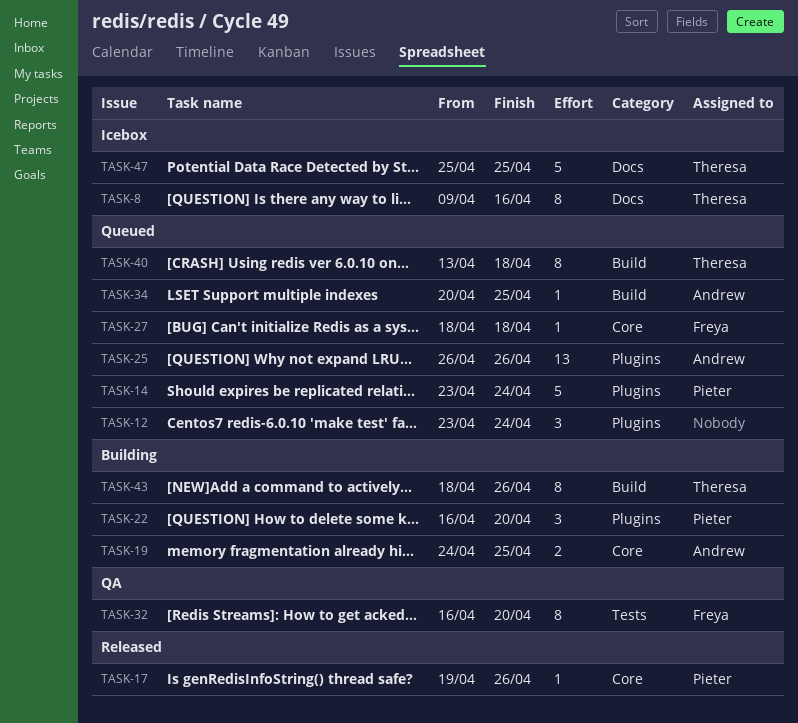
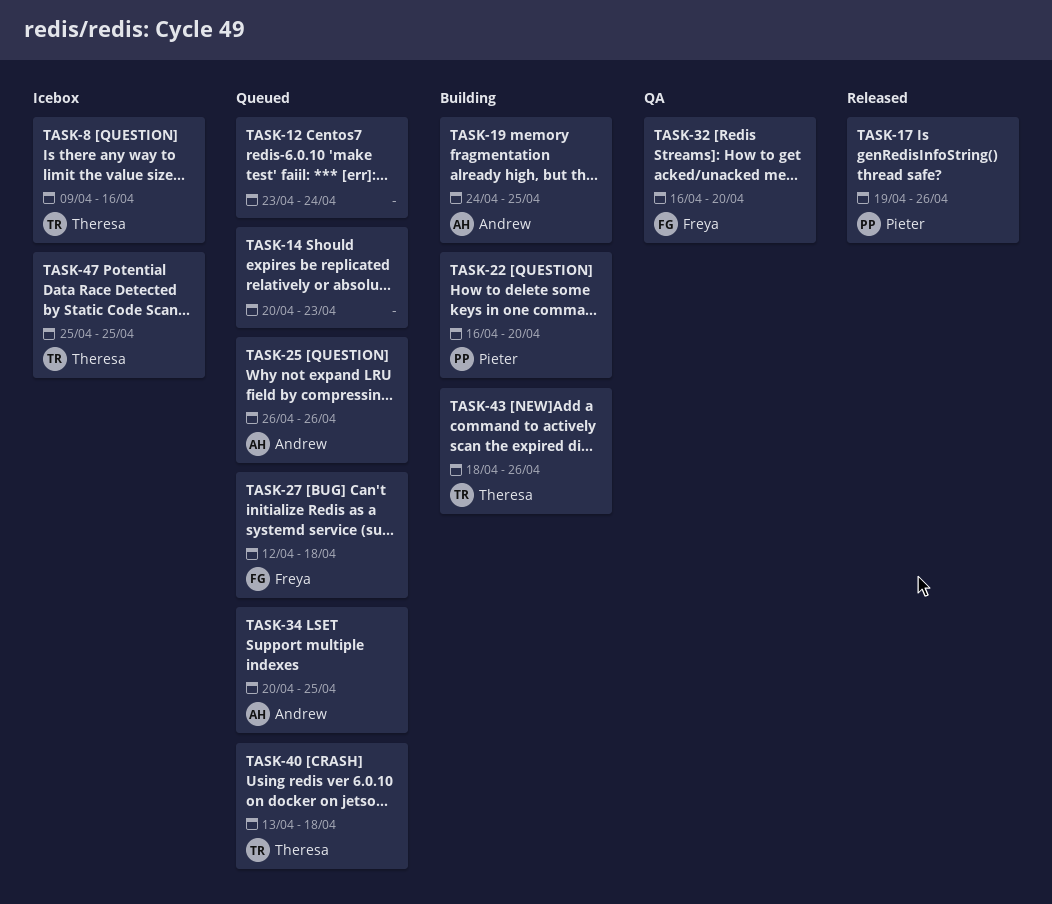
TASK-14, owner: Pieter -> none
TASK-14, start: Apr 23 -> Apr 20
TASK-14, due: Apr 24 -> Apr 23
TASK-27, start: Apr 18 -> Apr 12

